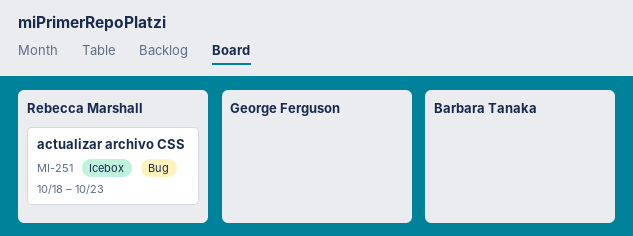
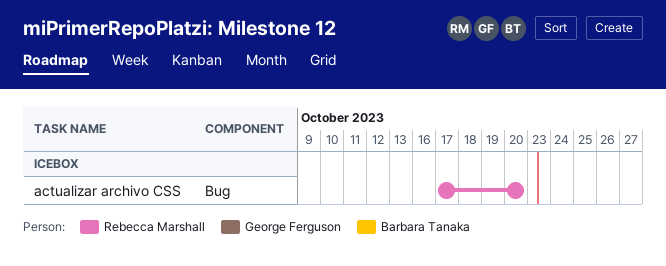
actualizar archivo CSS, start: Oct 18 -> Oct 17
actualizar archivo CSS, due: Oct 23 -> Oct 20

